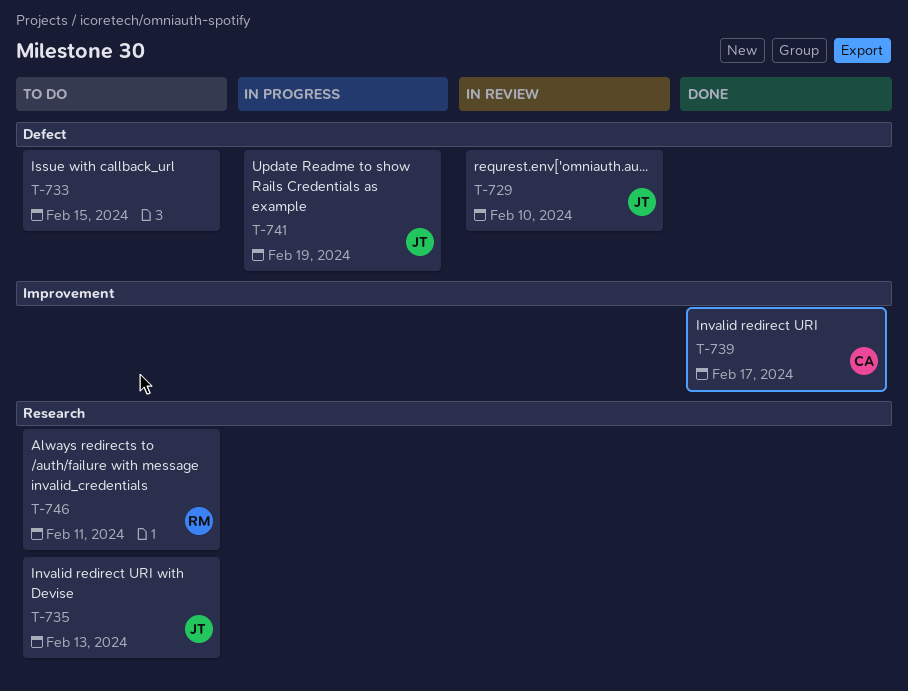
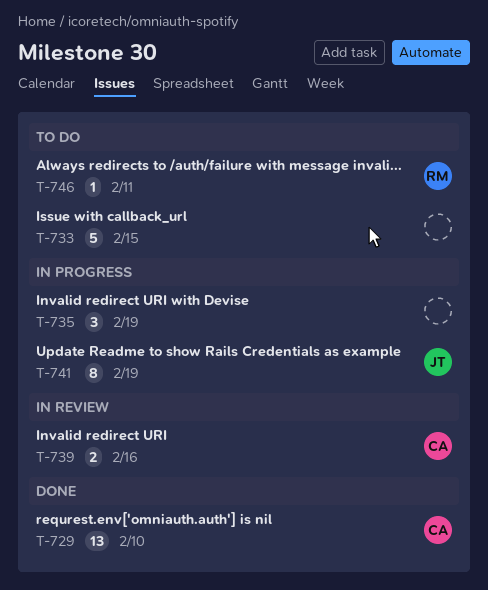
T-729, status: In review -> Done
T-729, owner: JT -> CA
T-735, status: To do -> In progress
T-735, owner: JT -> none
T-735, due: Feb 13 -> Feb 19
T-739, status: Done -> In review
T-739, due: Feb 17 -> Feb 16

